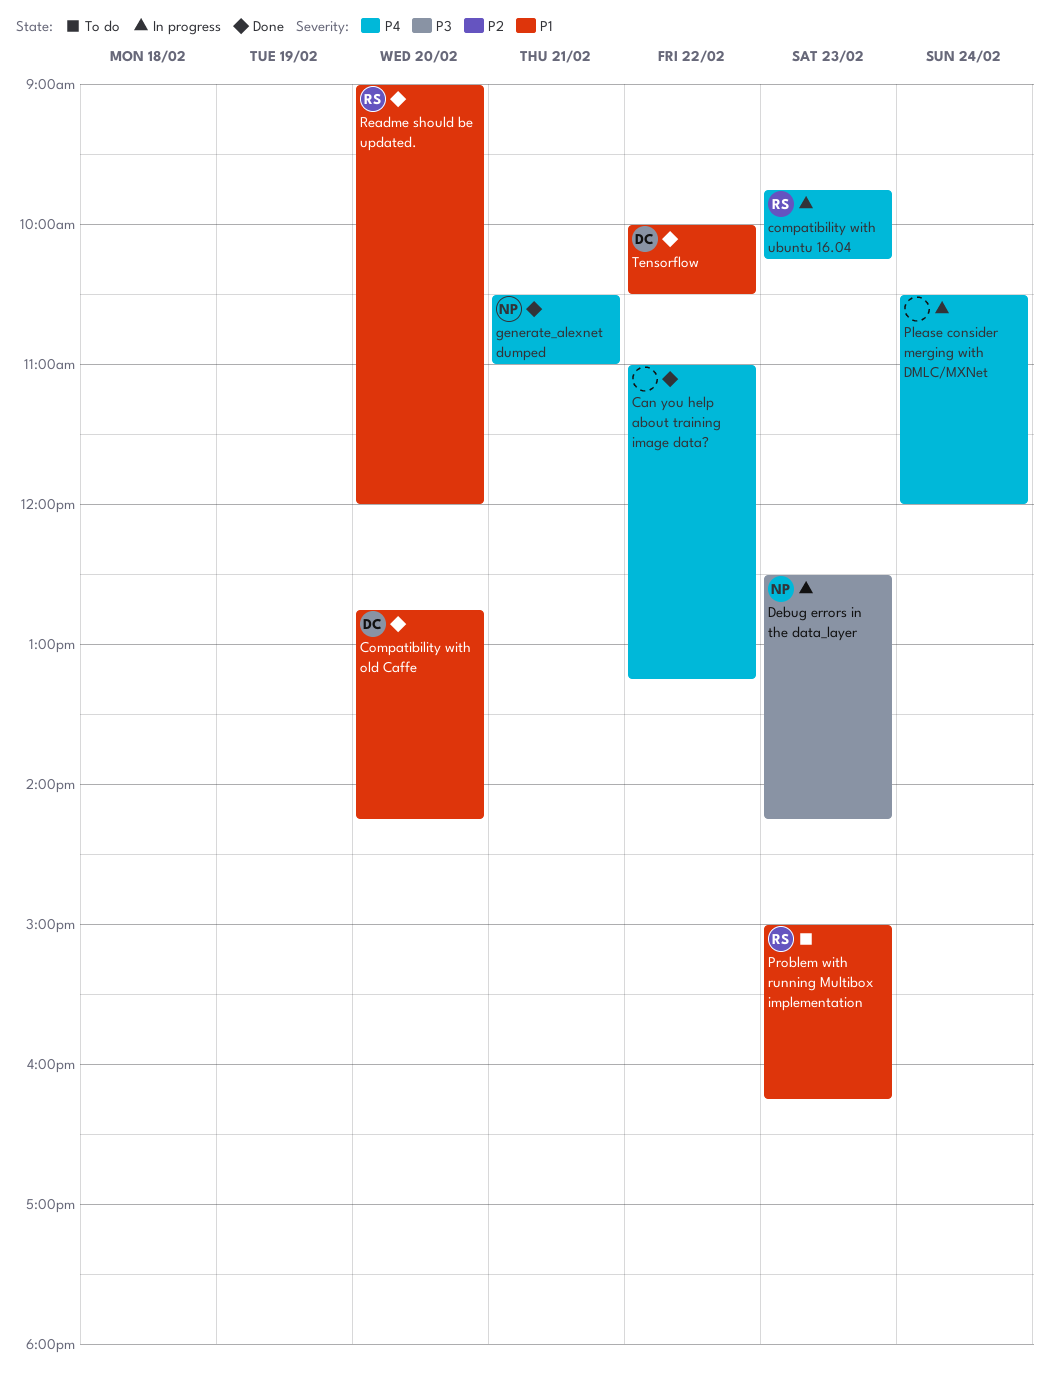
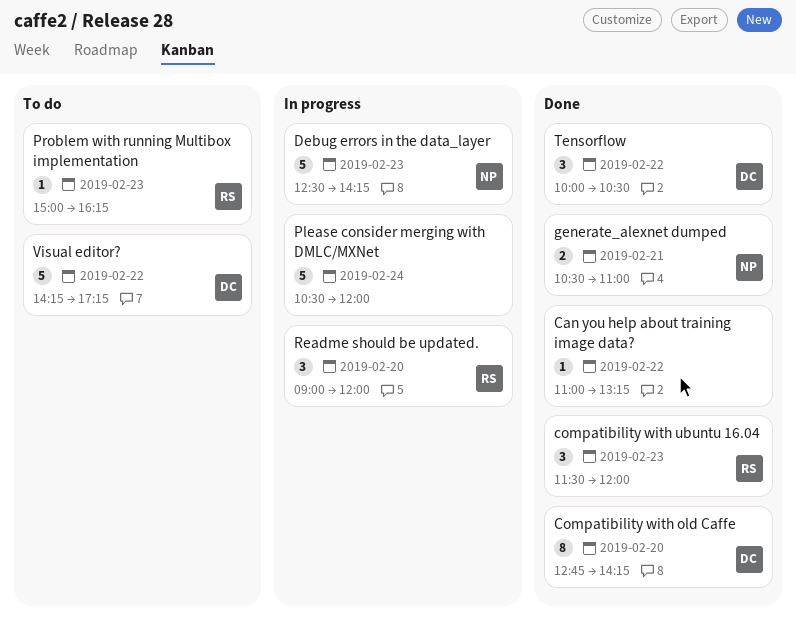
compatibility with ubuntu 16.04, status: In progress -> Done
compatibility with ubuntu 16.04, begins: 09:45 -> 11:30
compatibility with ubuntu 16.04, ends: 10:15 -> 12:00
Readme should be updated., status: Done -> In progress
Visual editor?: none -> present

